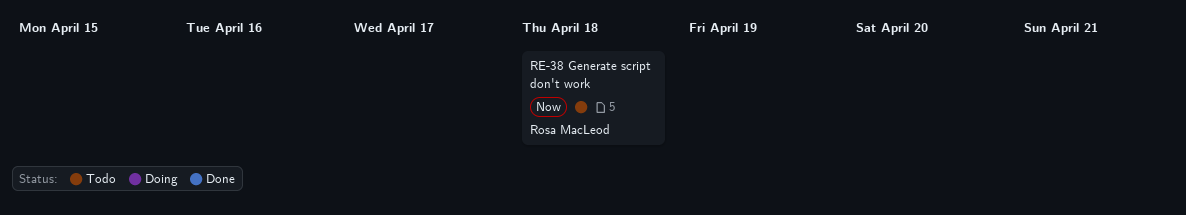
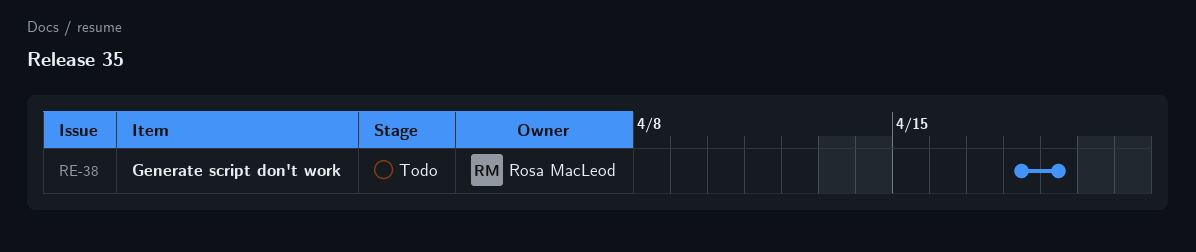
RE-38, due: Apr 18 -> Apr 19

